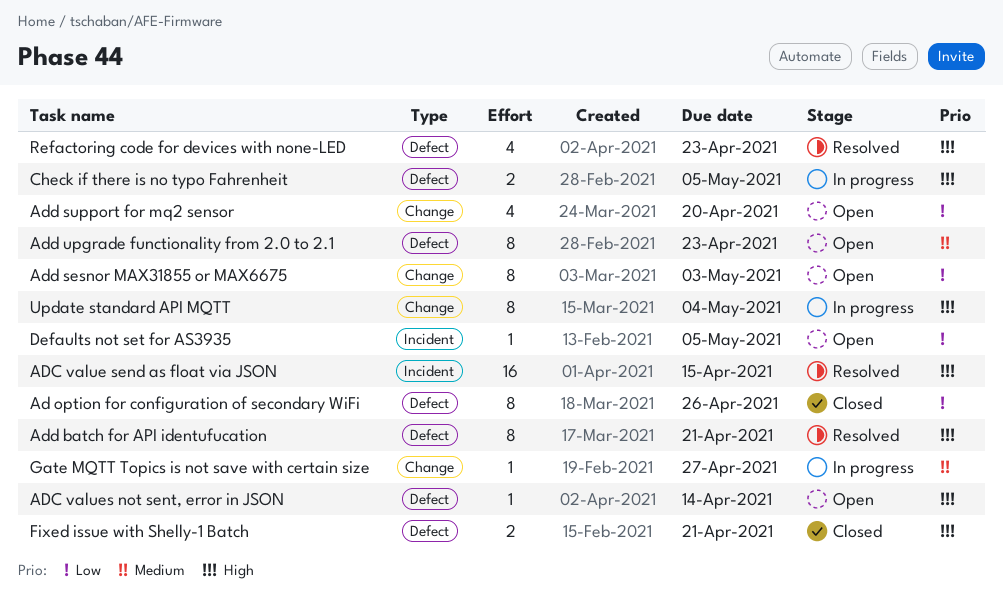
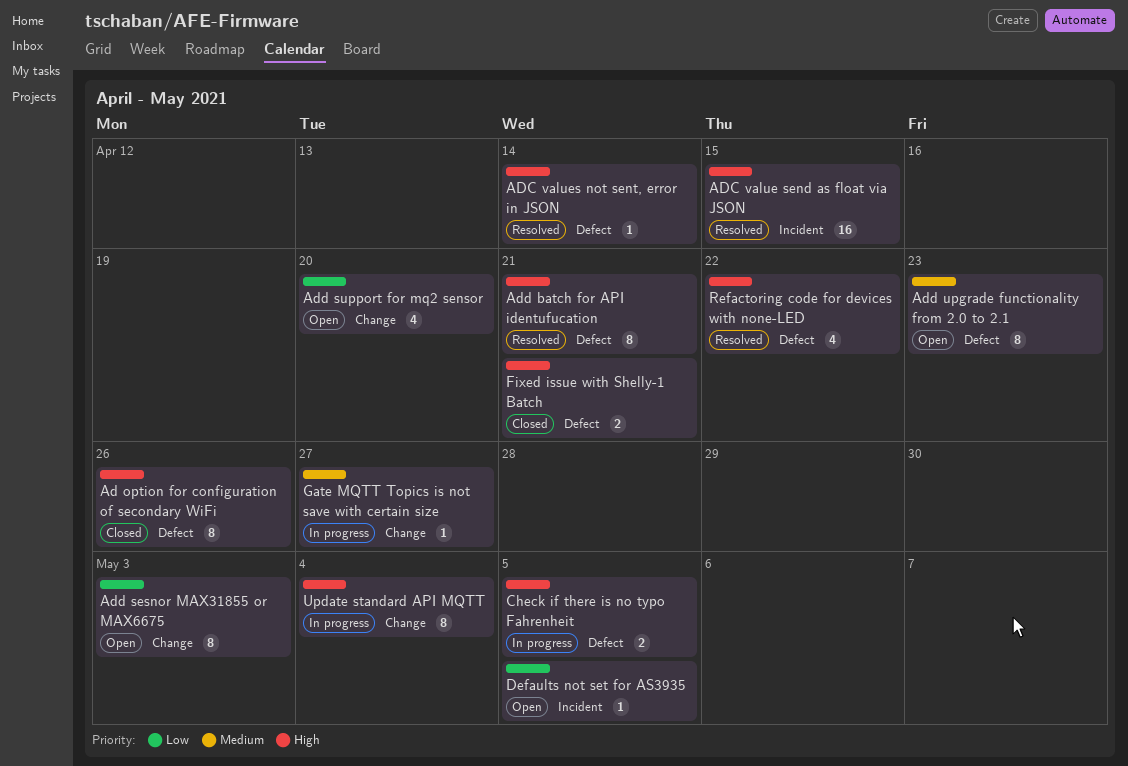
Ad option for configuration of secondary WiFi, priority: Low -> High
ADC values not sent, error in JSON, status: Open -> Resolved
Refactoring code for devices with none-LED, due: Apr 23 -> Apr 22

